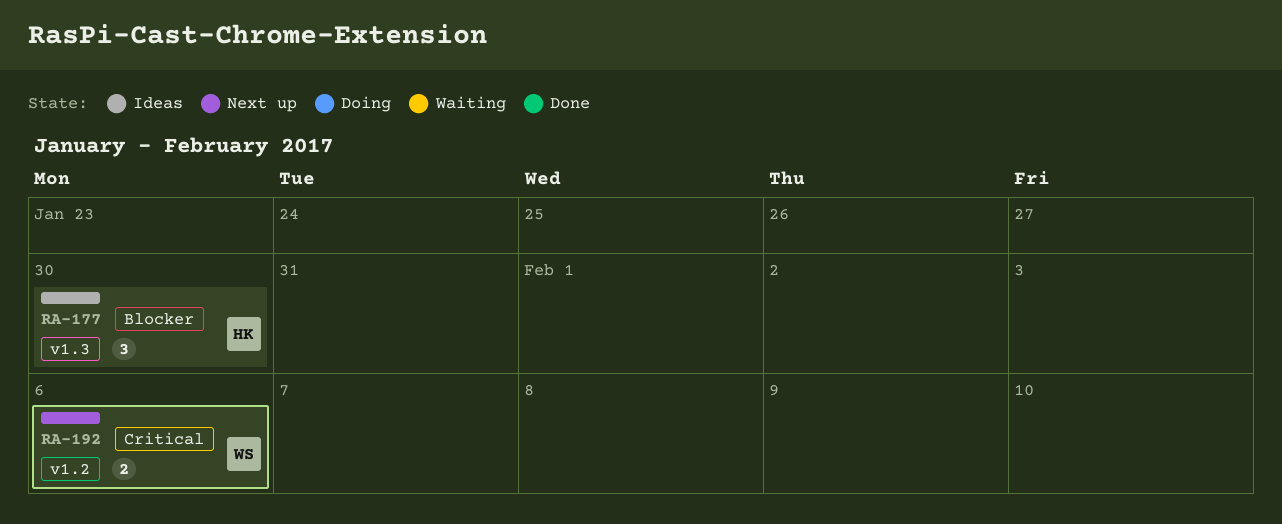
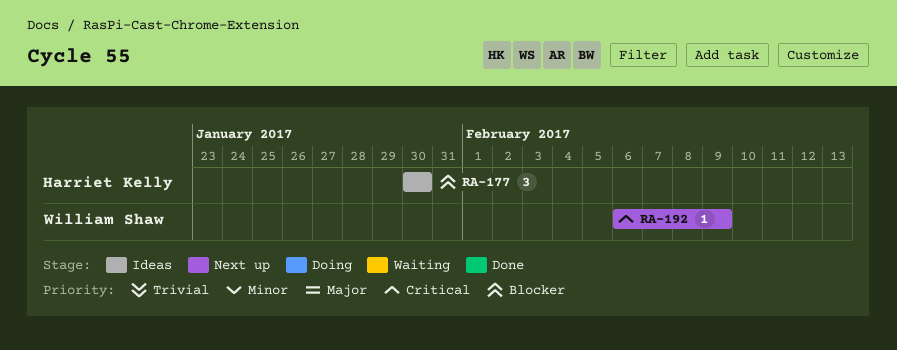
RA-192, estimate: 2 -> 1
RA-192, due: Feb 6 -> Feb 9

